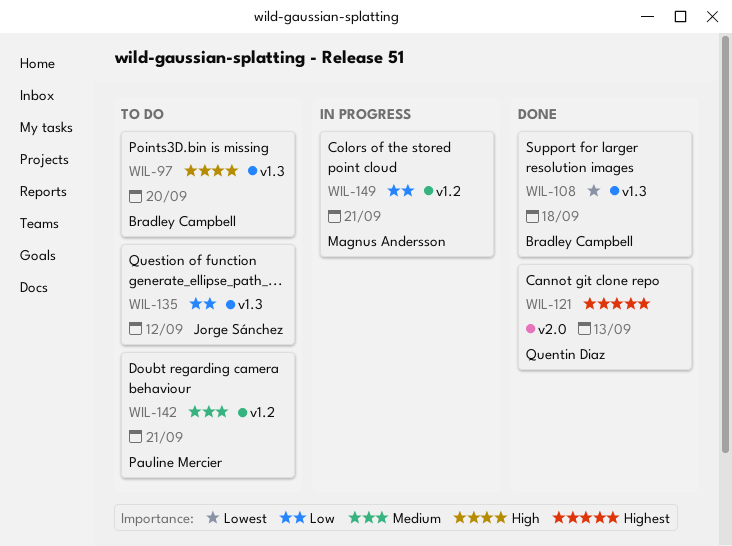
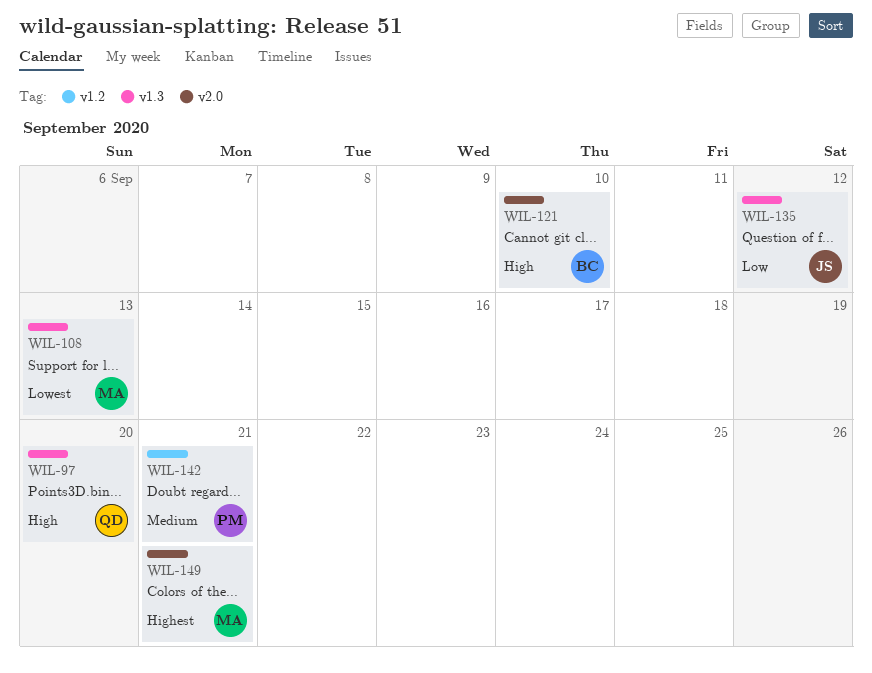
WIL-97, owner: Bradley Campbell -> Quentin Diaz
WIL-108, owner: Bradley Campbell -> Magnus Andersson
WIL-108, due: Sep 18 -> Sep 13
WIL-121, owner: Quentin Diaz -> Bradley Campbell
WIL-121, priority: Highest -> High
WIL-121, due: Sep 13 -> Sep 10
WIL-149, priority: Low -> Highest
WIL-149, label: v1.2 -> v2.0

